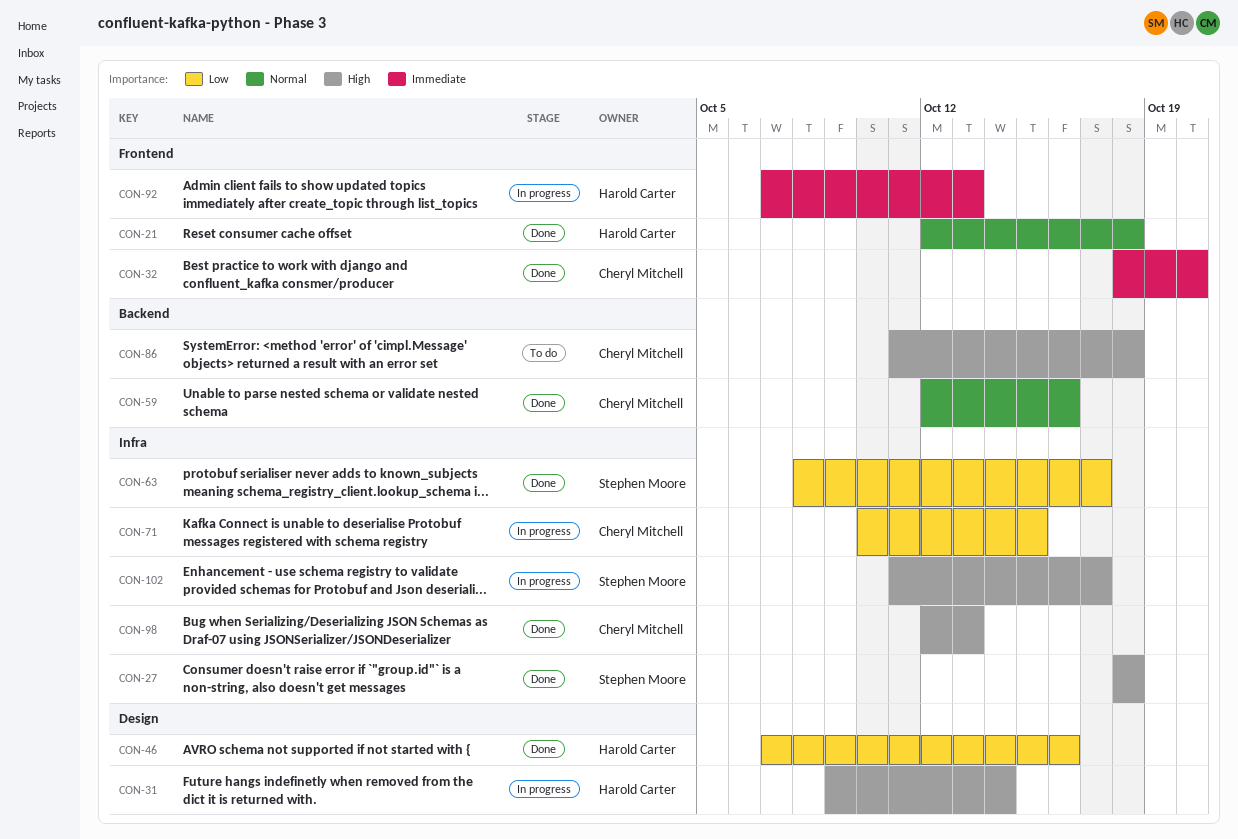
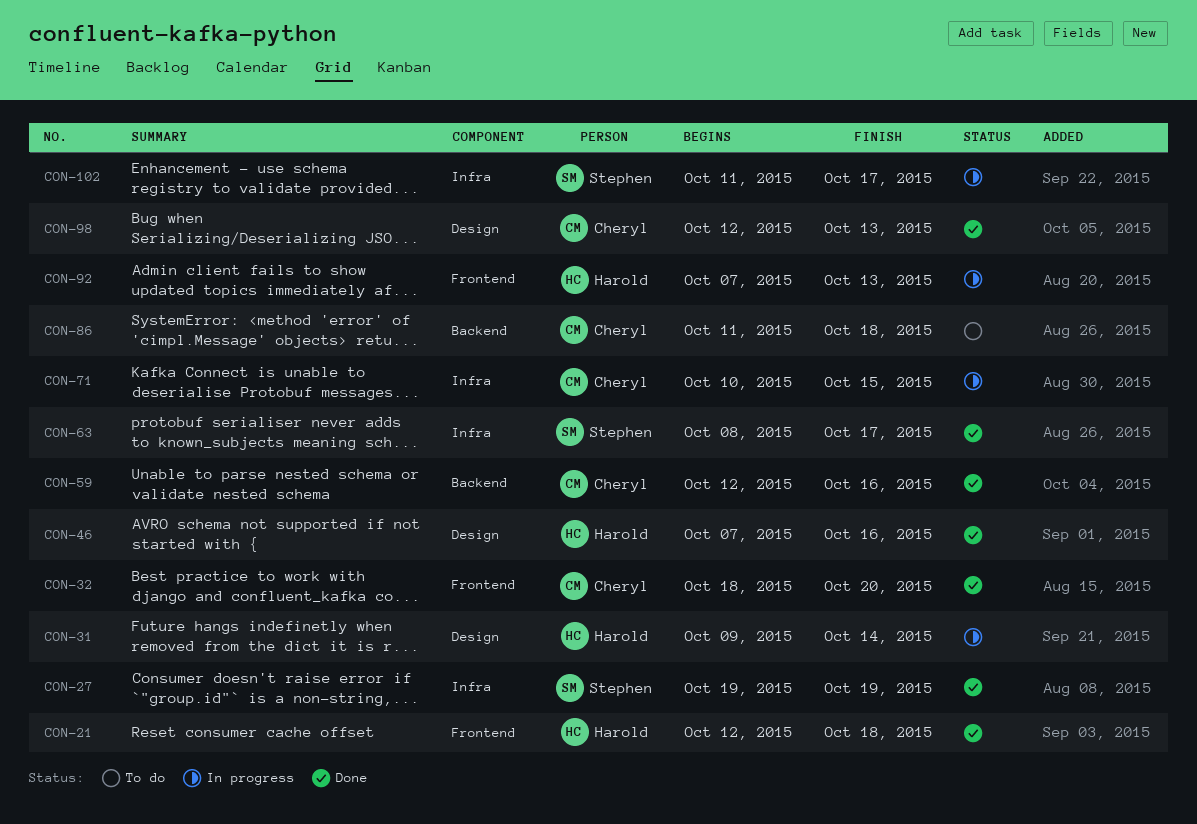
CON-27, start: Oct 18 -> Oct 19
CON-27, due: Oct 18 -> Oct 19
CON-98, label: Infra -> Design

